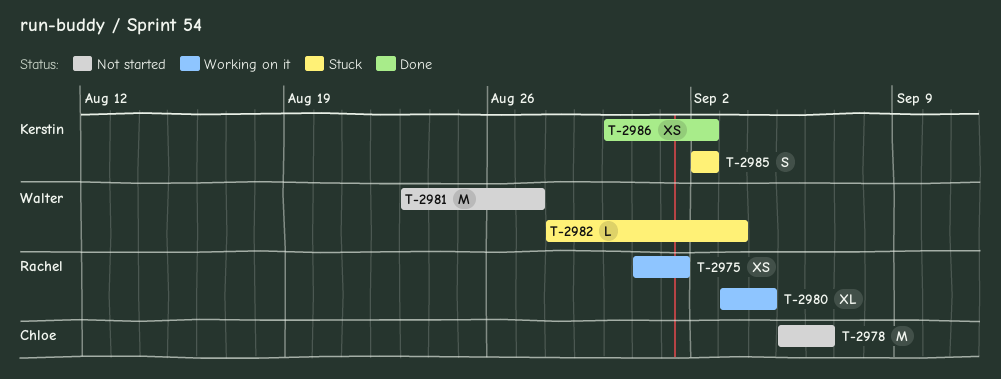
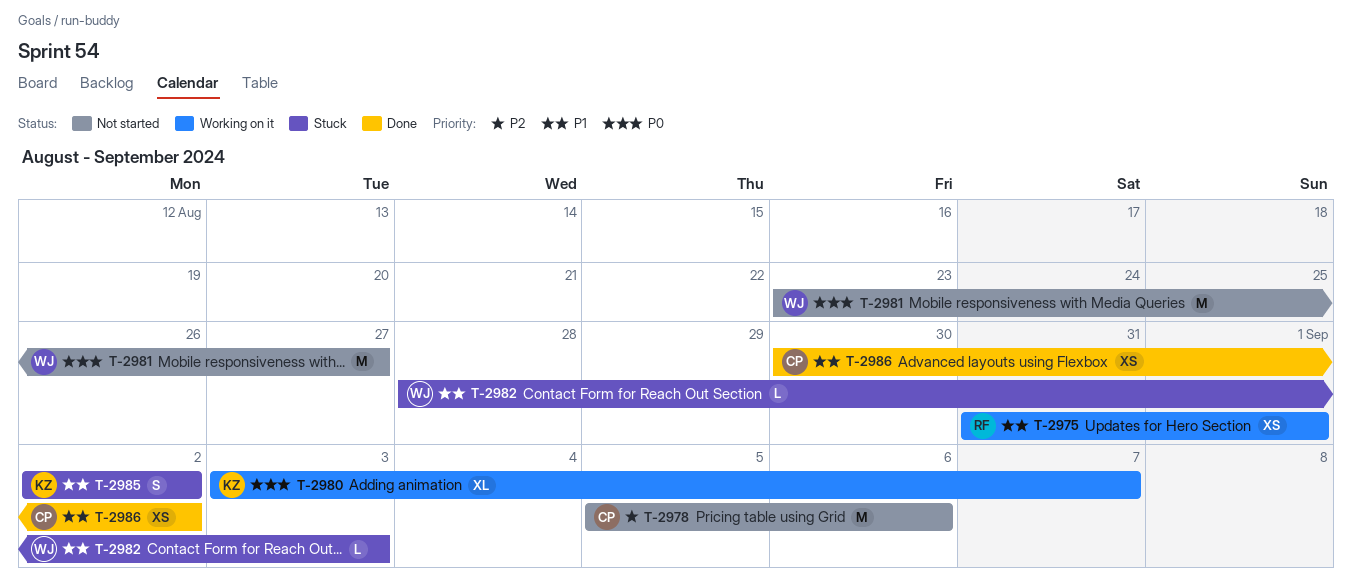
T-2980, owner: Rachel -> Kerstin
T-2980, due: Sep 4 -> Sep 7
T-2986, owner: Kerstin -> Chloe

